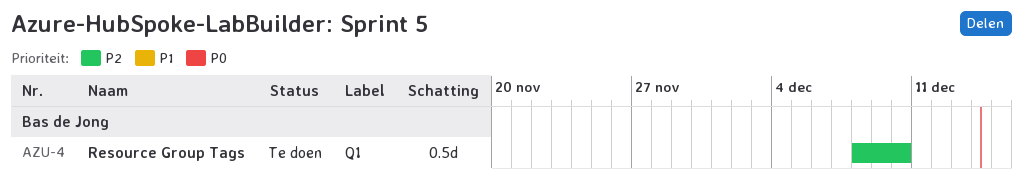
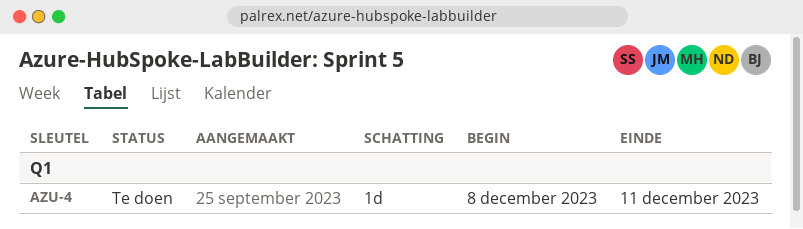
AZU-4, estimate: 0.5d -> 1d
AZU-4, due: Dec 10 -> Dec 11

